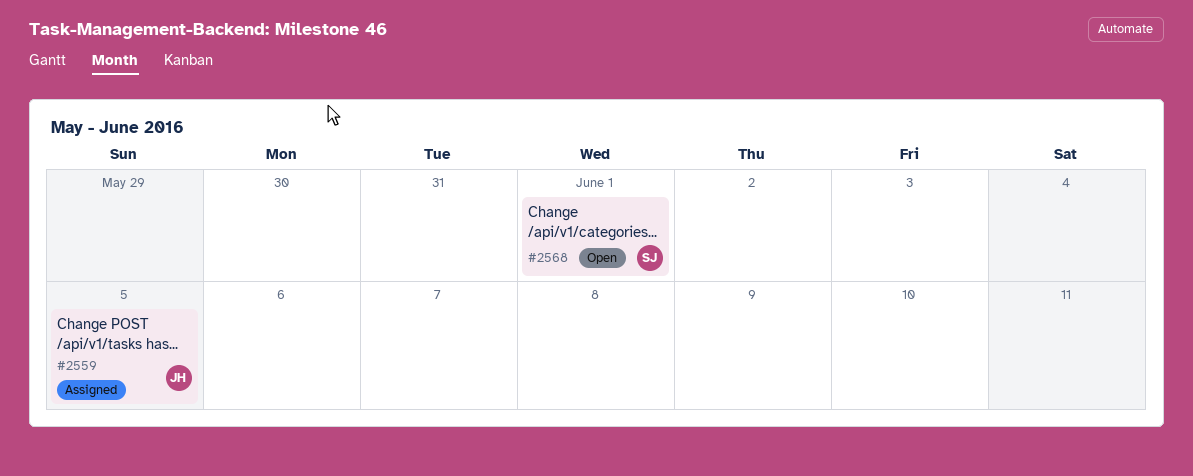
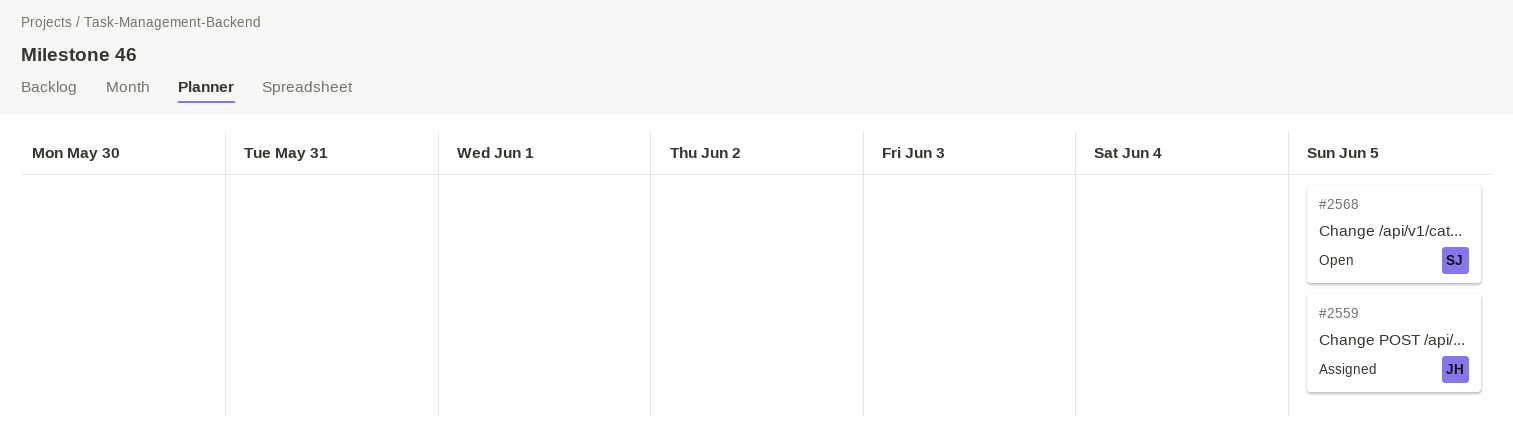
#2568, due: Jun 1 -> Jun 5

